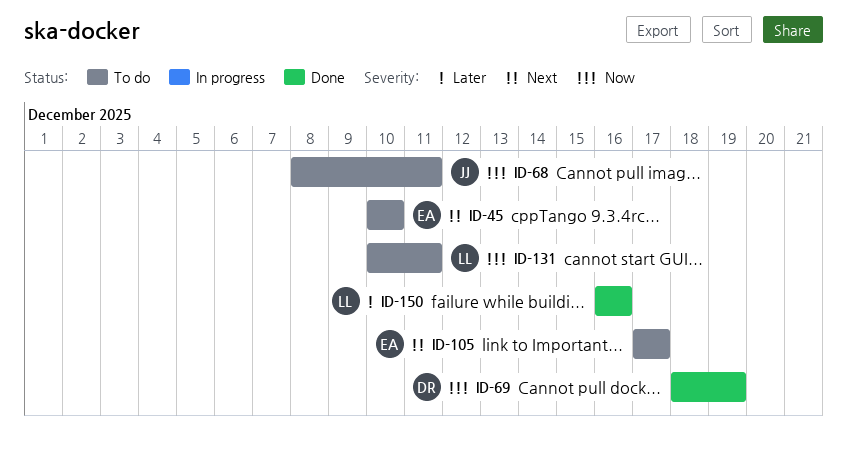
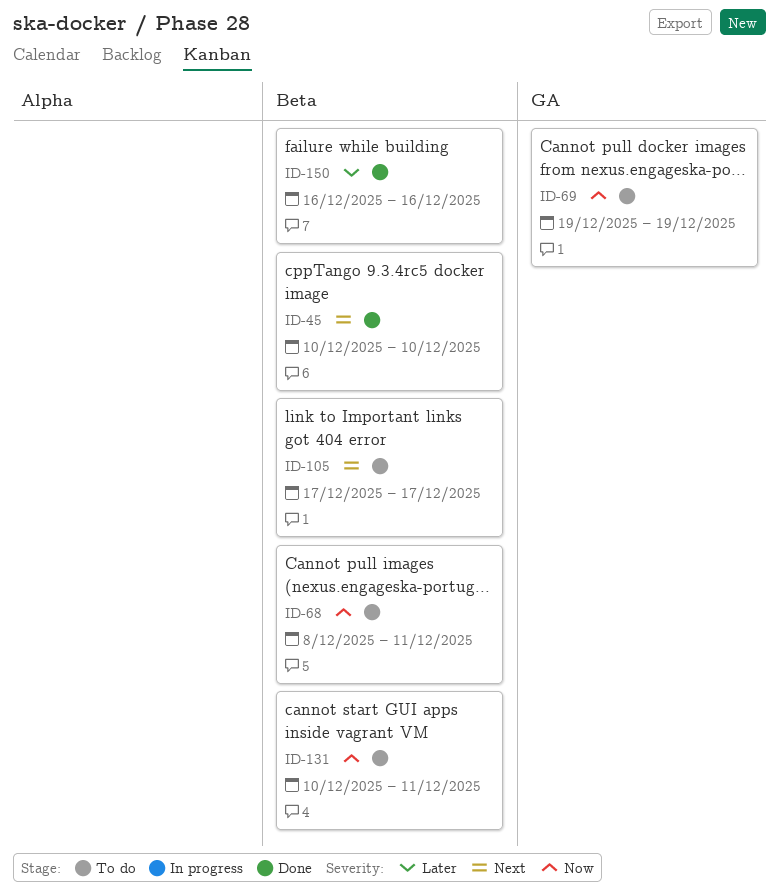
ID-45, status: To do -> Done
ID-69, status: Done -> To do
ID-69, start: Dec 18 -> Dec 19

